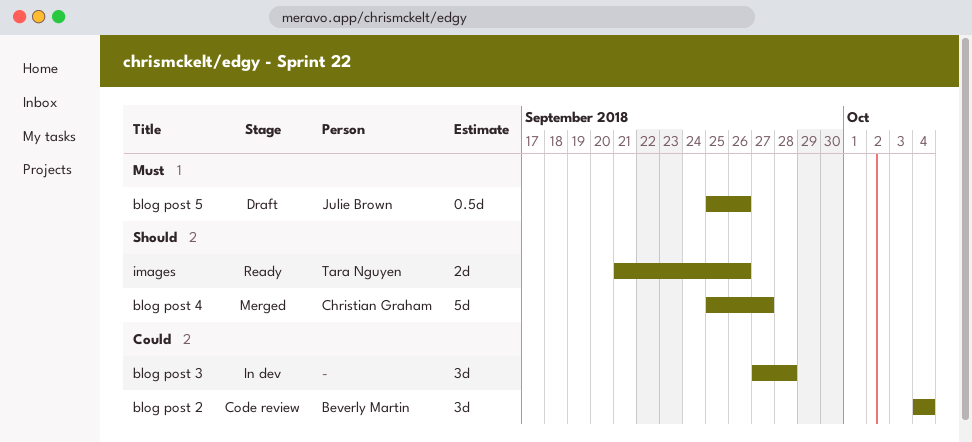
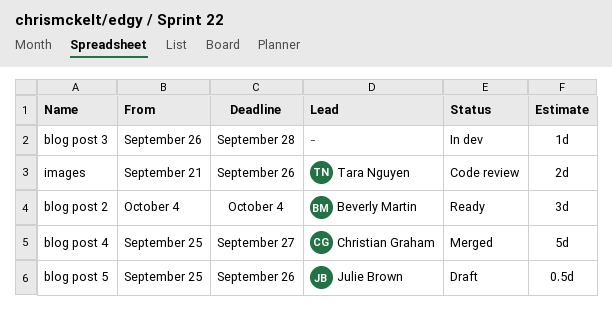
blog post 2, status: Code review -> Ready
blog post 3, estimate: 3d -> 1d
blog post 3, start: Sep 27 -> Sep 26
images, status: Ready -> Code review

